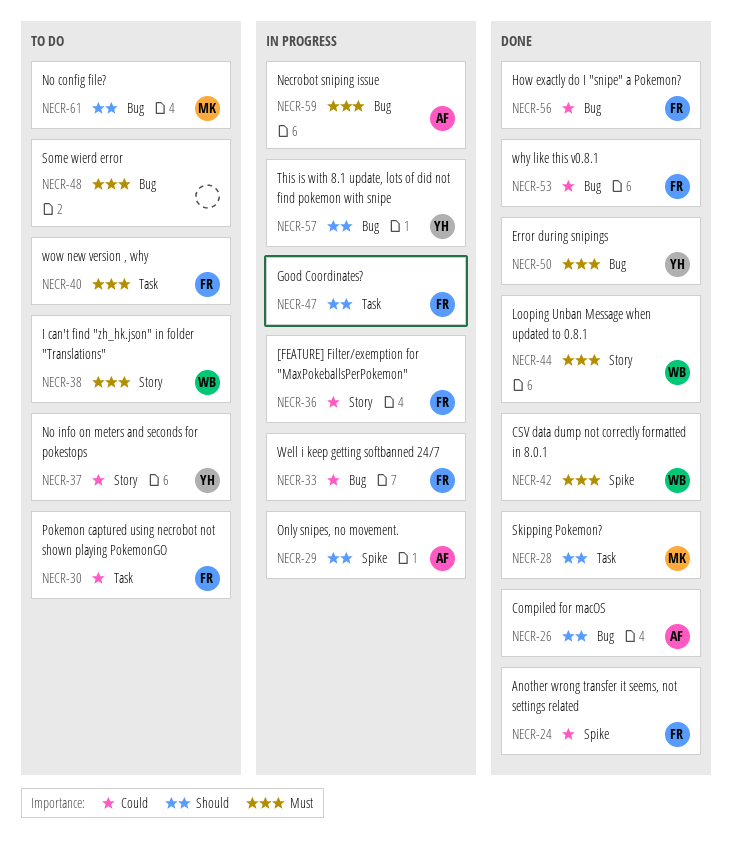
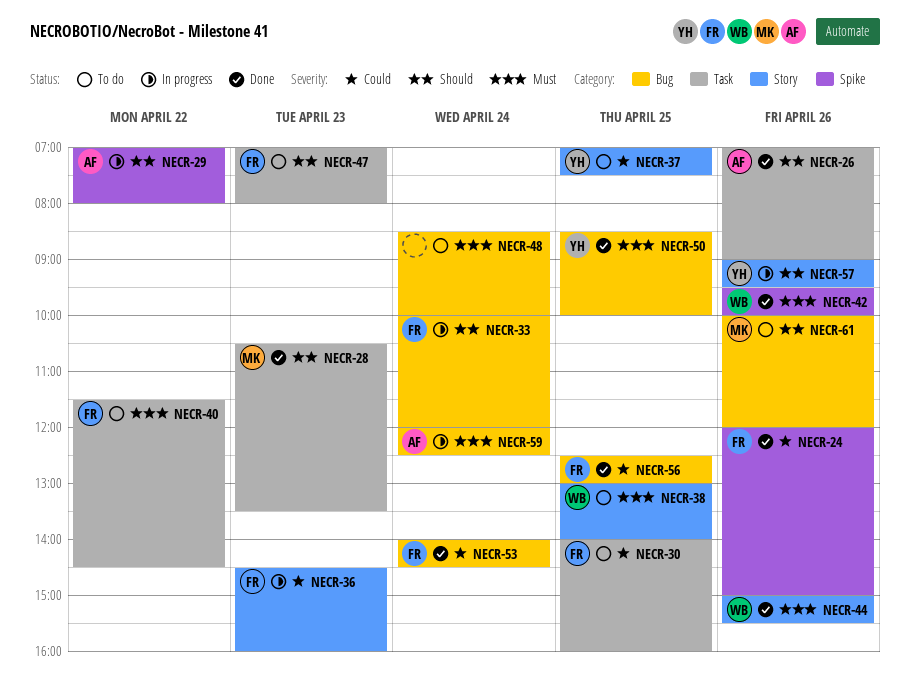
NECR-26, label: Bug -> Task
NECR-33, priority: Could -> Should
NECR-47, status: In progress -> To do
NECR-57, label: Bug -> Story

